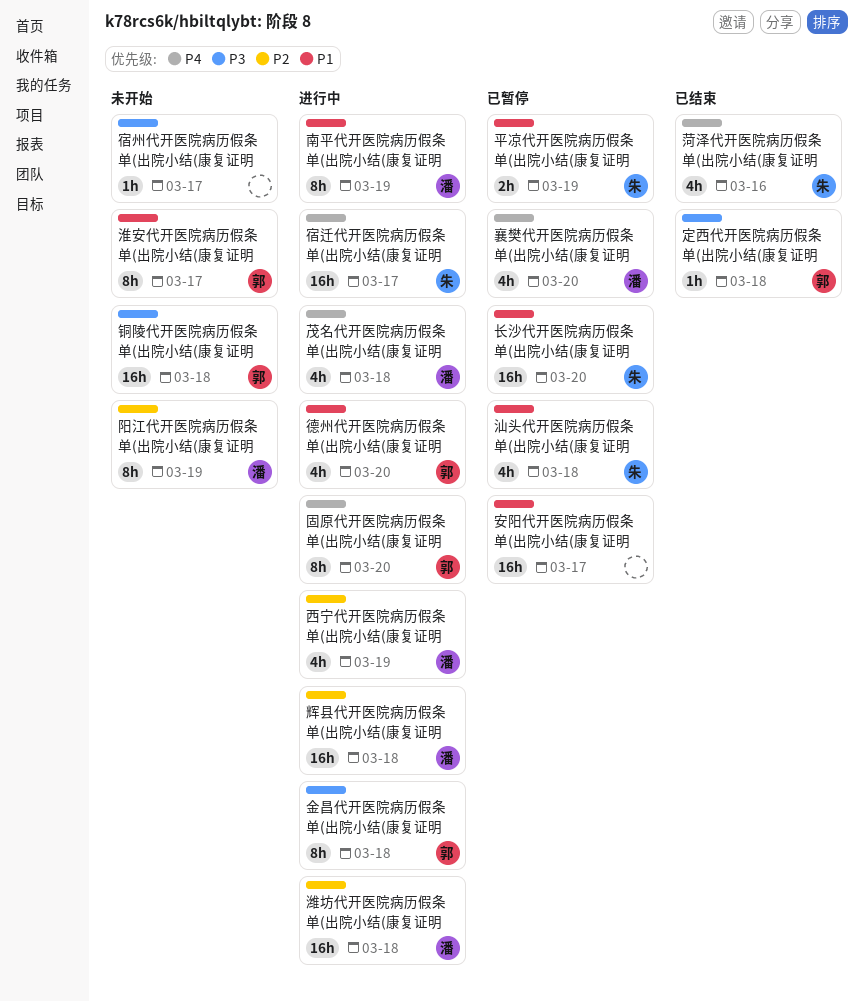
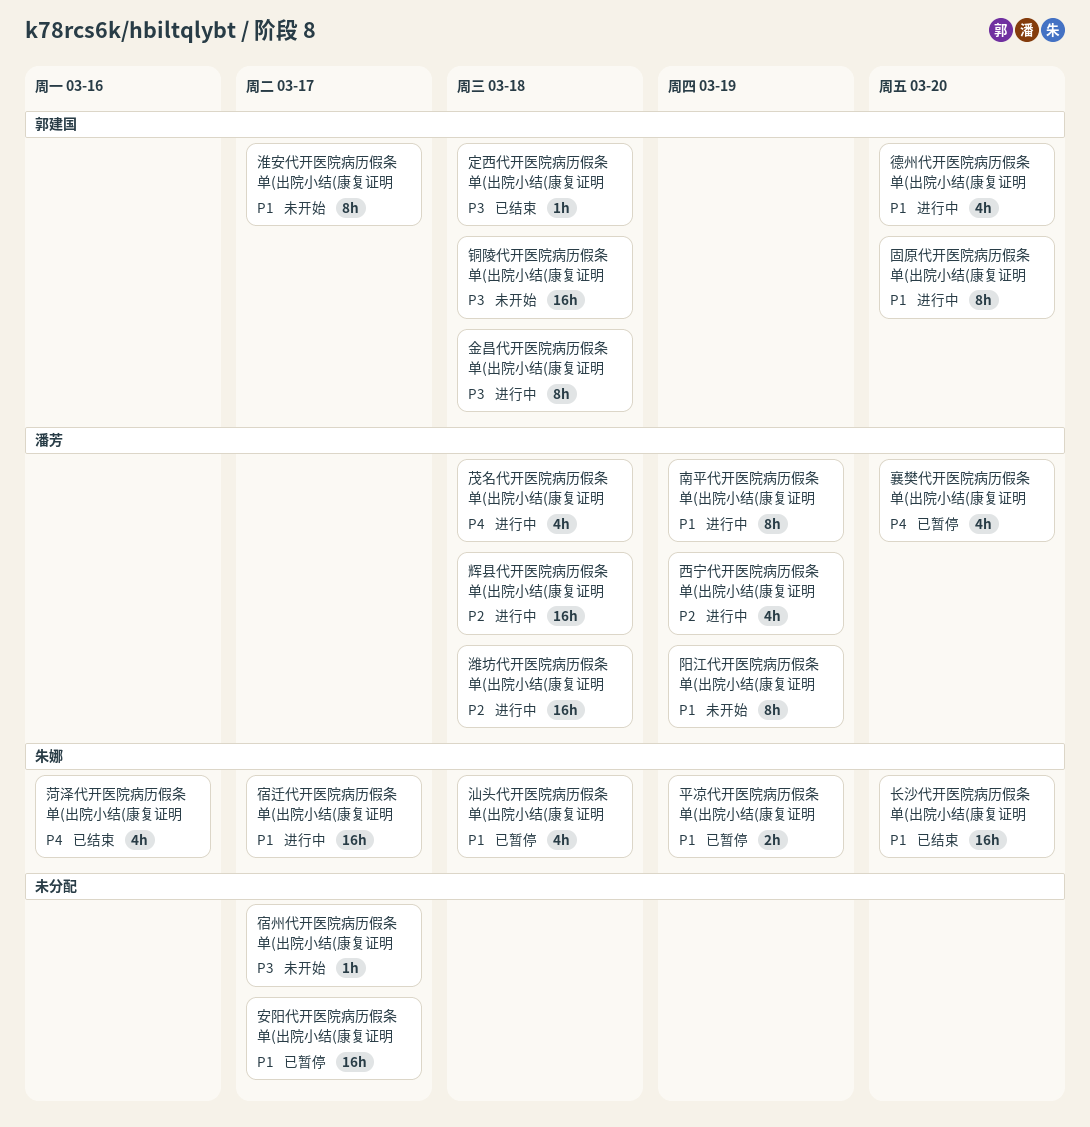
固原代开医院病历假条单(出院小结(康复证明, priority: P4 -> P1
宿迁代开医院病历假条单(出院小结(康复证明, priority: P4 -> P1
长沙代开医院病历假条单(出院小结(康复证明, status: 已暂停 -> 已结束
阳江代开医院病历假条单(出院小结(康复证明, priority: P2 -> P1

